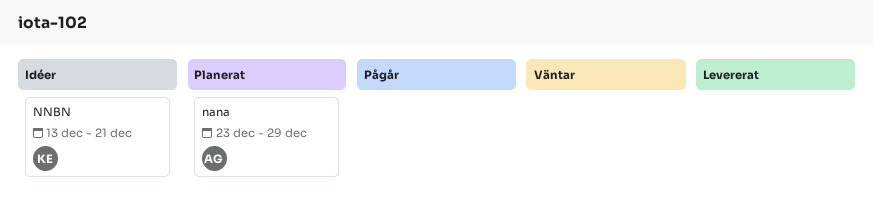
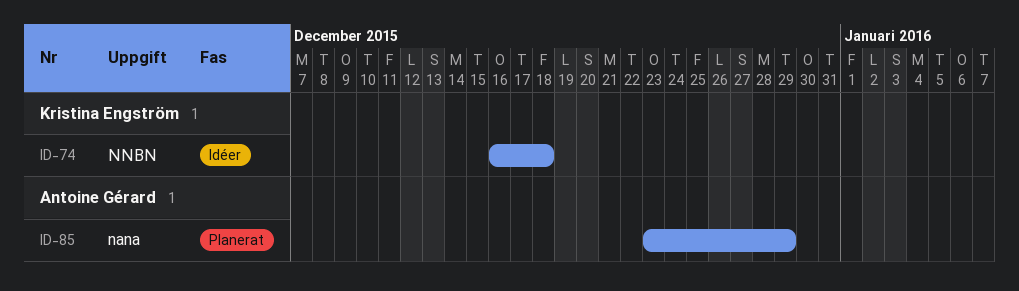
NNBN, start: Dec 13 -> Dec 16
NNBN, due: Dec 21 -> Dec 18

